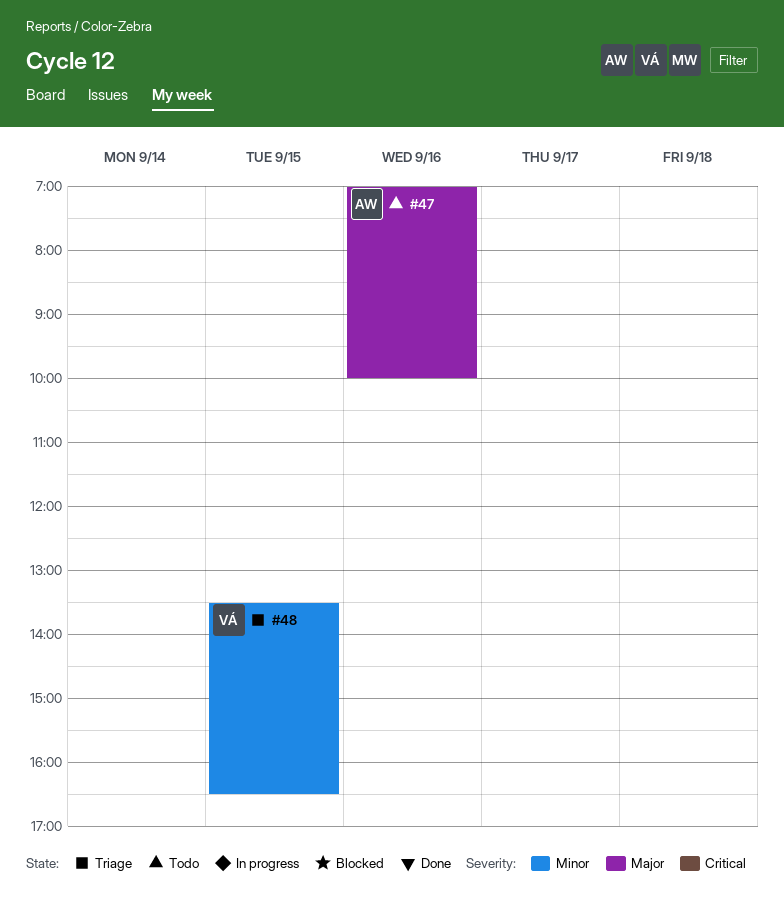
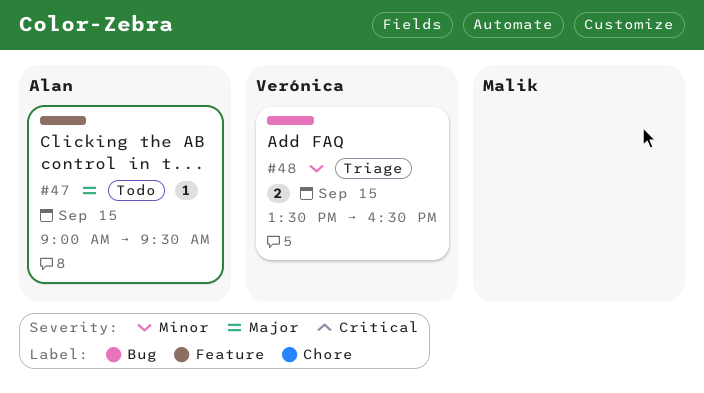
#47, day: Sep 16 -> Sep 15
#47, begins: 07:00 -> 09:00
#47, ends: 10:00 -> 09:30

